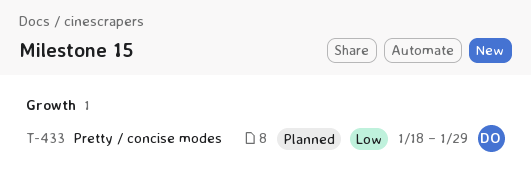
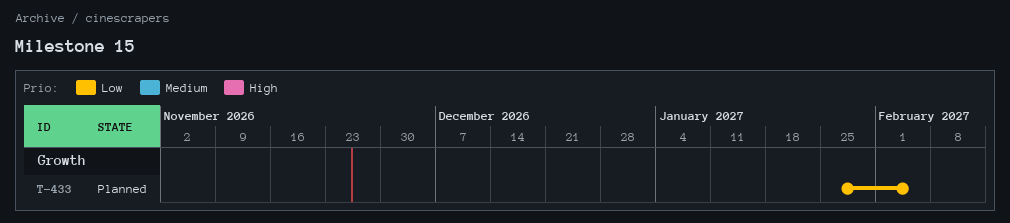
T-433, start: Jan 18 -> Jan 25
T-433, due: Jan 29 -> Feb 5

